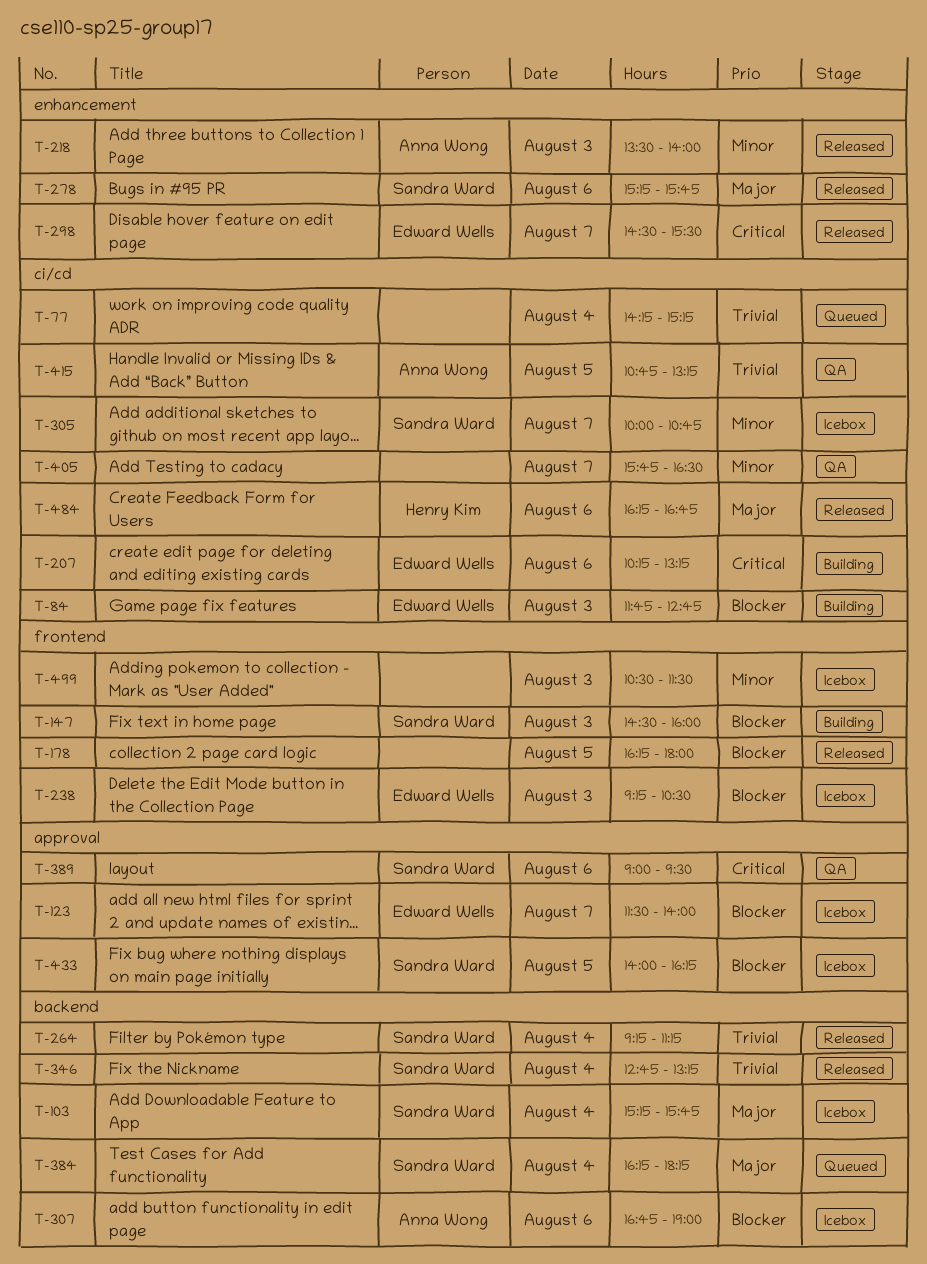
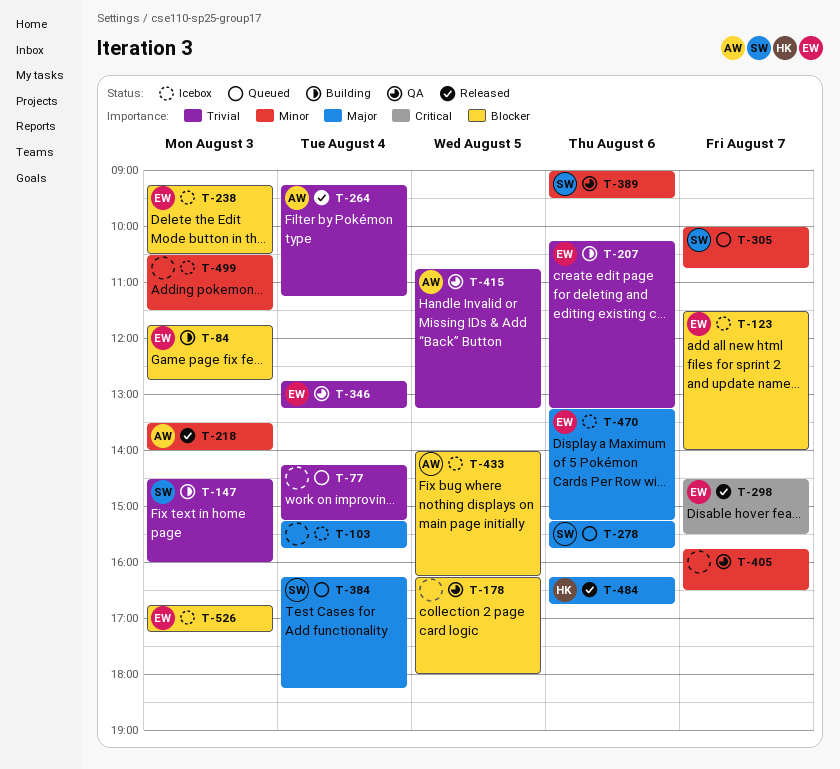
T-103, owner: Sandra Ward -> none
T-147, priority: Blocker -> Trivial
T-178, status: Released -> QA
T-207, priority: Critical -> Trivial
T-264, owner: Sandra Ward -> Anna Wong
T-278, status: Released -> Queued
T-305, status: Icebox -> Queued
T-307: present -> none
T-346, status: Released -> QA
T-346, owner: Sandra Ward -> Edward Wells
T-389, priority: Critical -> Minor
T-433, owner: Sandra Ward -> Anna Wong
T-470: none -> present
T-526: none -> present

